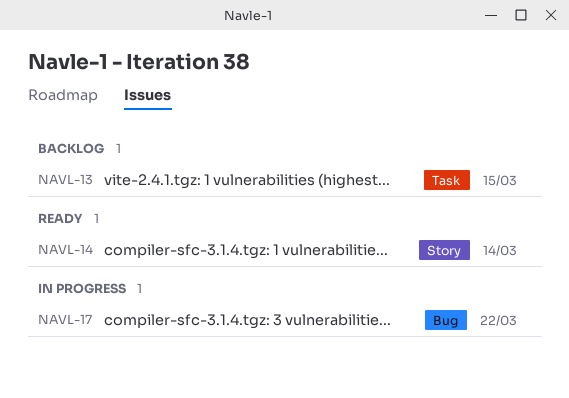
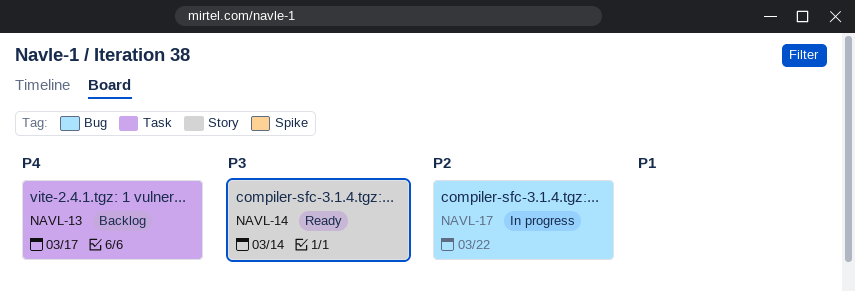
NAVL-13, due: Mar 15 -> Mar 17

